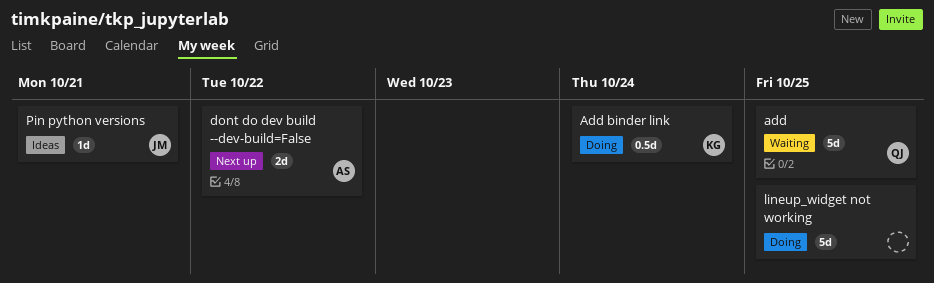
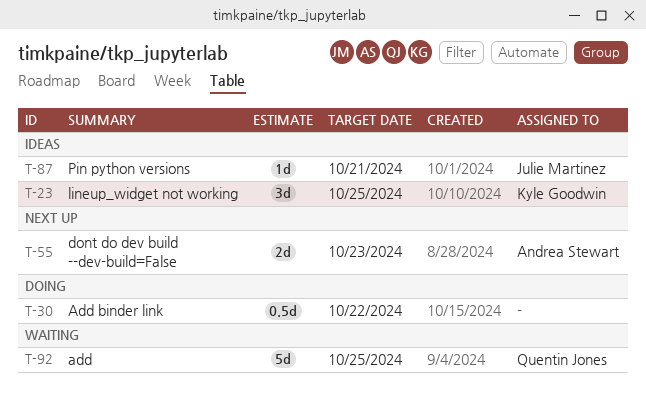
Add binder link, owner: Kyle Goodwin -> none
Add binder link, due: Oct 24 -> Oct 22
dont do dev build --dev-build=False, due: Oct 22 -> Oct 23
lineup_widget not working, status: Doing -> Ideas
lineup_widget not working, owner: none -> Kyle Goodwin
lineup_widget not working, estimate: 5d -> 3d

